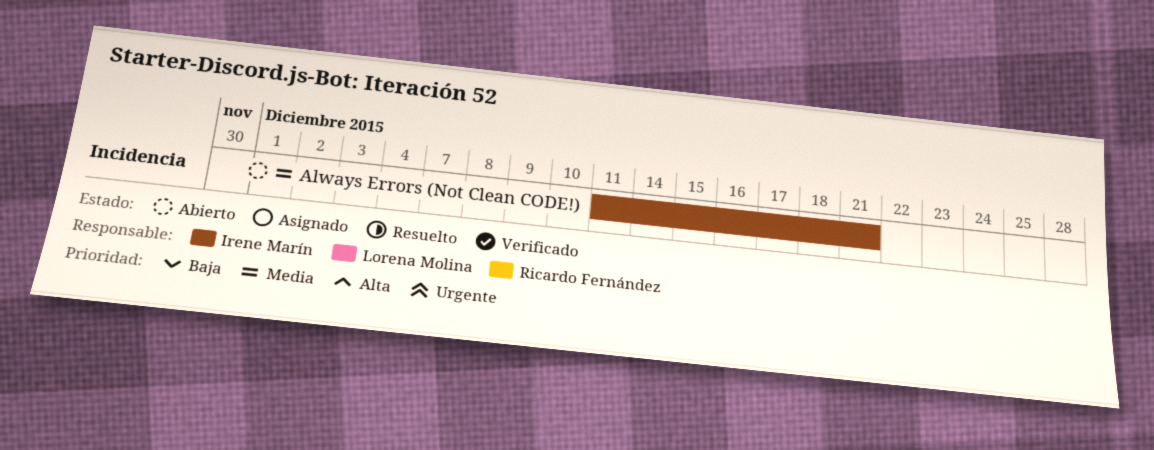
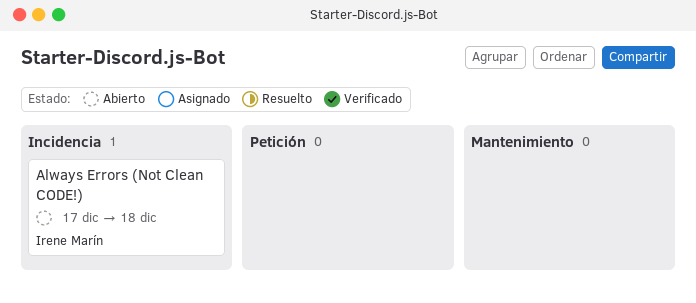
Always Errors (Not Clean CODE!), start: Dec 11 -> Dec 17
Always Errors (Not Clean CODE!), due: Dec 21 -> Dec 18

